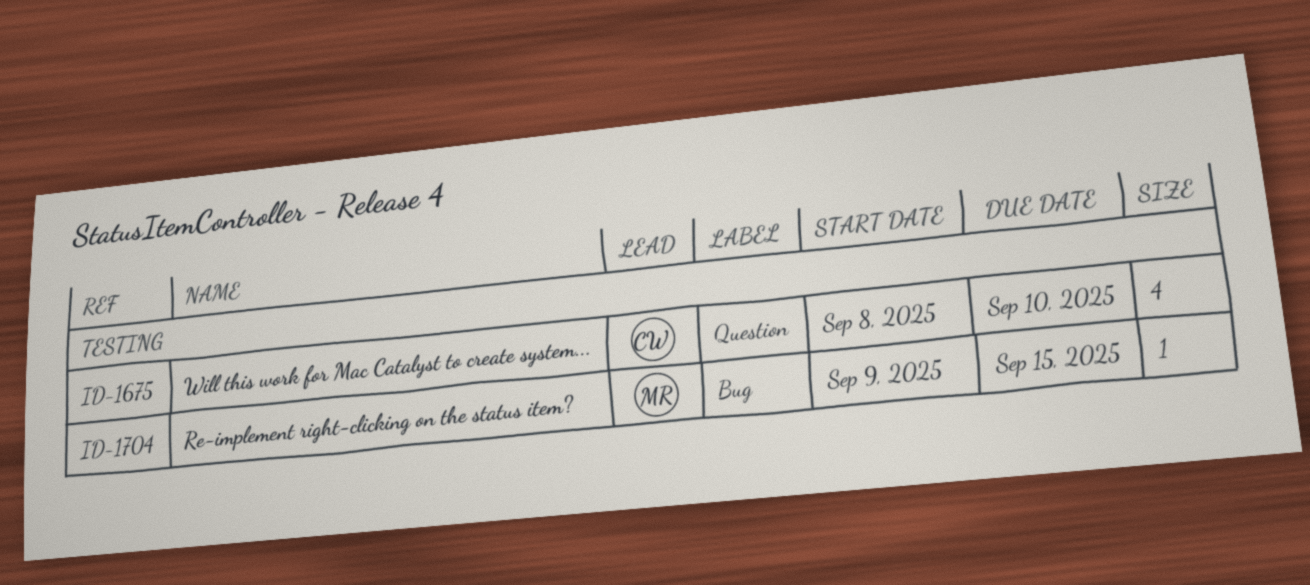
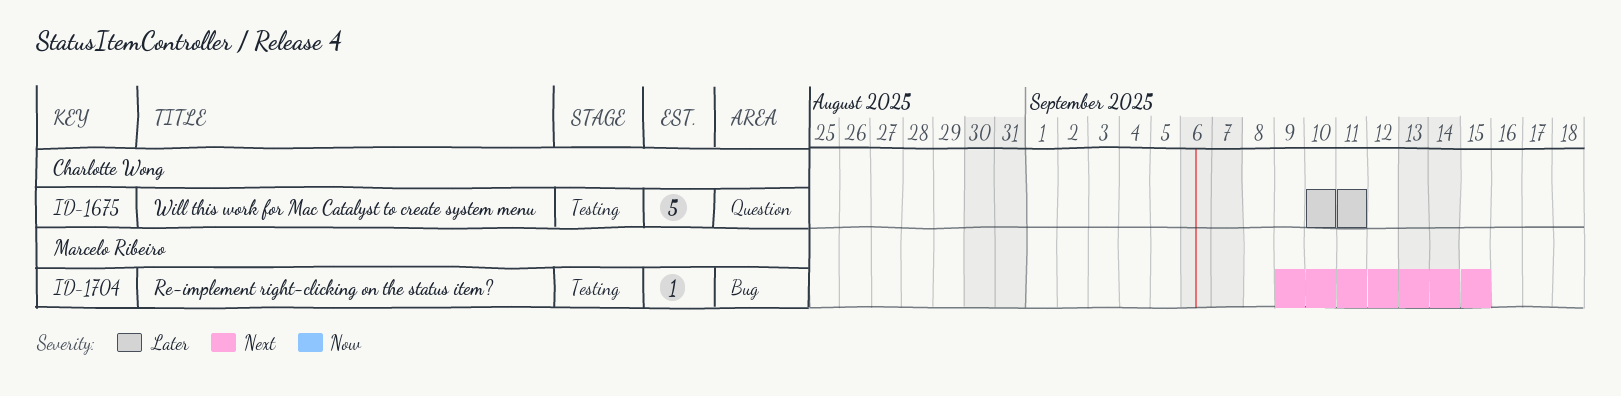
ID-1675, estimate: 4 -> 5
ID-1675, start: Sep 8 -> Sep 10
ID-1675, due: Sep 10 -> Sep 11

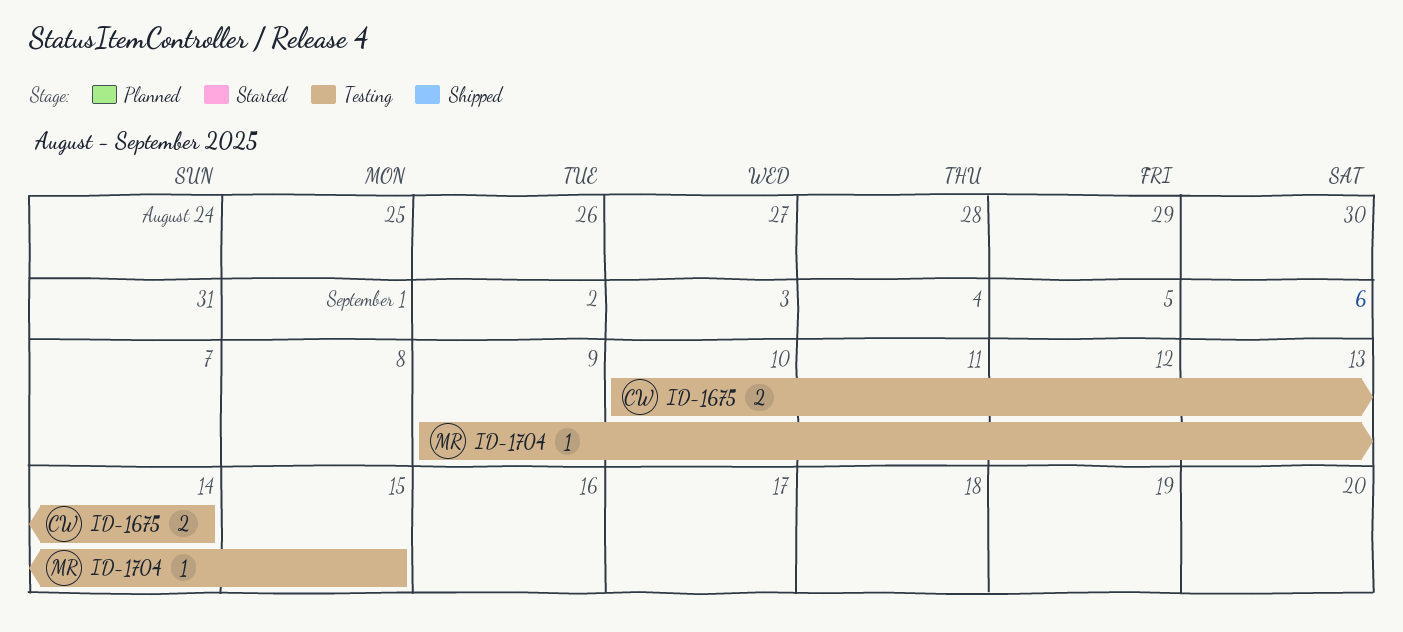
ID-1675, estimate: 5 -> 2
ID-1675, due: Sep 11 -> Sep 14

